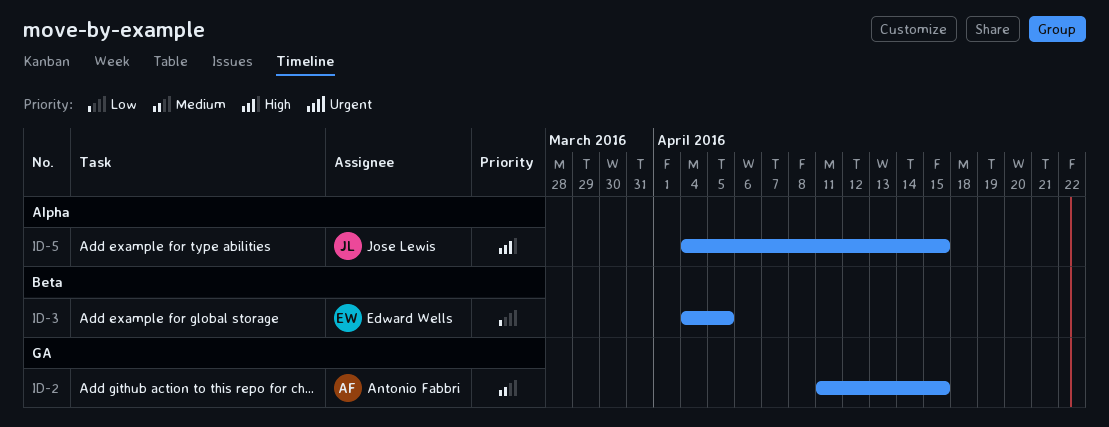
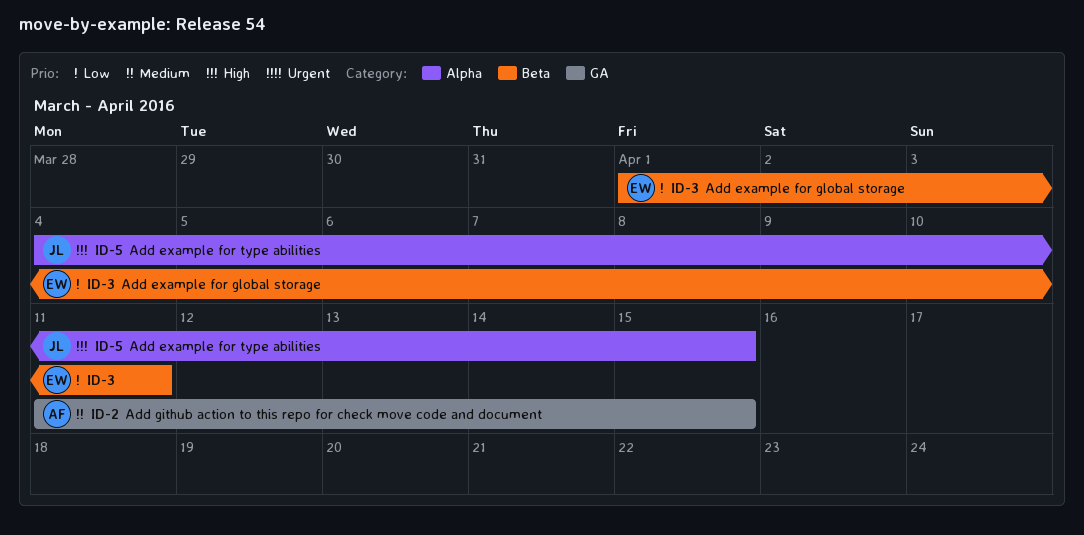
ID-3, start: Apr 4 -> Apr 1
ID-3, due: Apr 5 -> Apr 11

